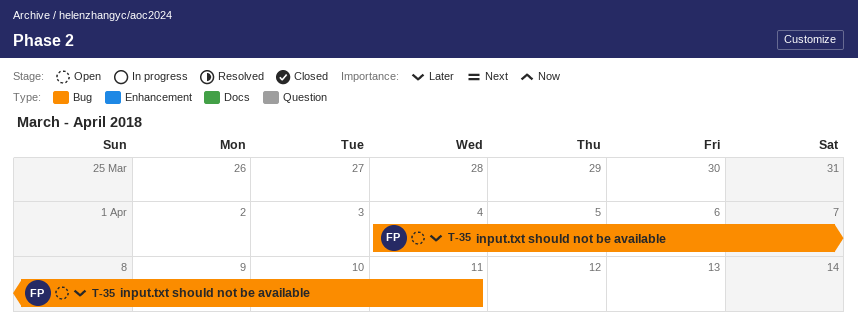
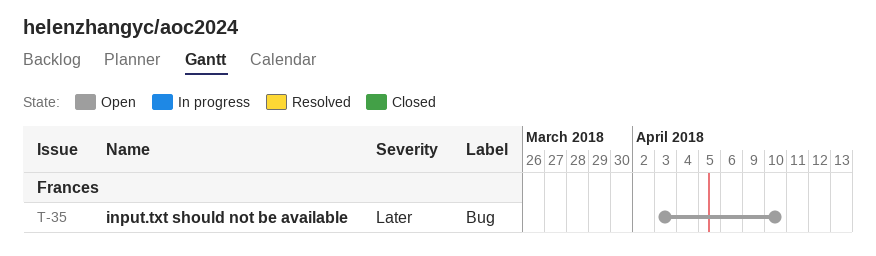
T-35, start: Apr 4 -> Apr 3
T-35, due: Apr 11 -> Apr 10

